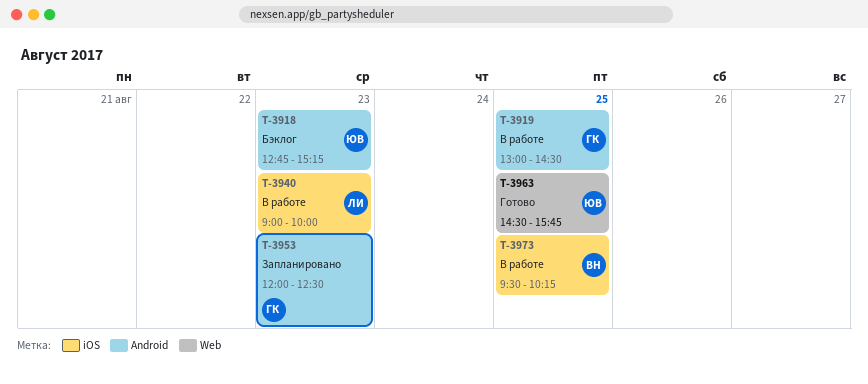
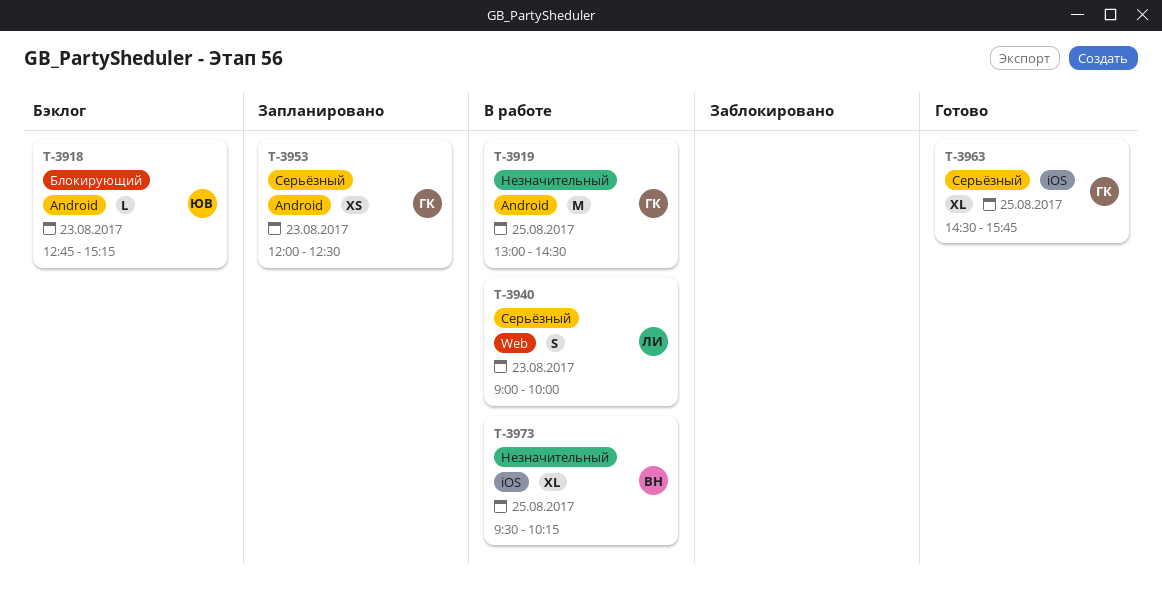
T-3940, label: iOS -> Web
T-3963, owner: ЮВ -> ГК
T-3963, label: Web -> iOS

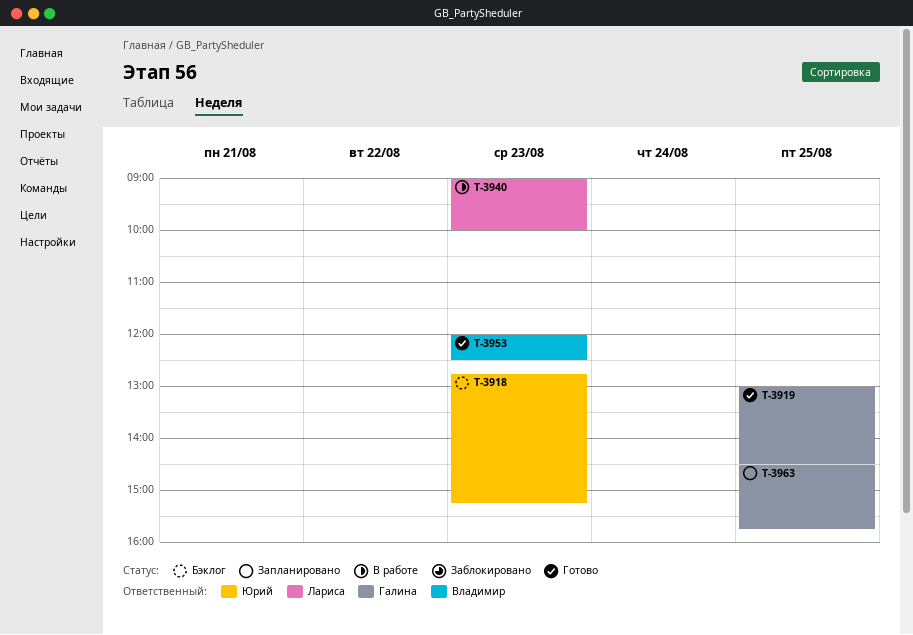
T-3919, status: В работе -> Готово
T-3953, status: Запланировано -> Готово
T-3953, owner: Галина -> Владимир
T-3963, status: Готово -> Запланировано
T-3973: present -> none

